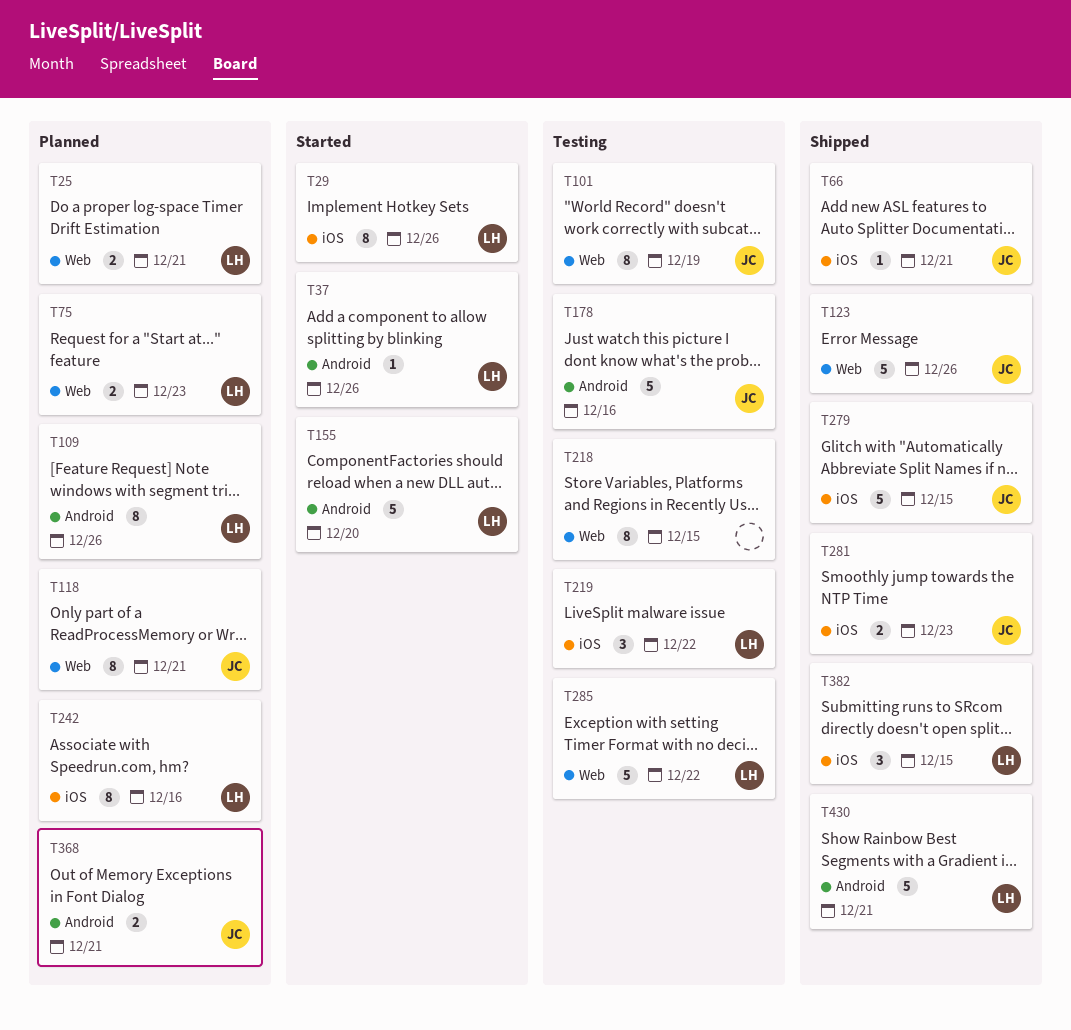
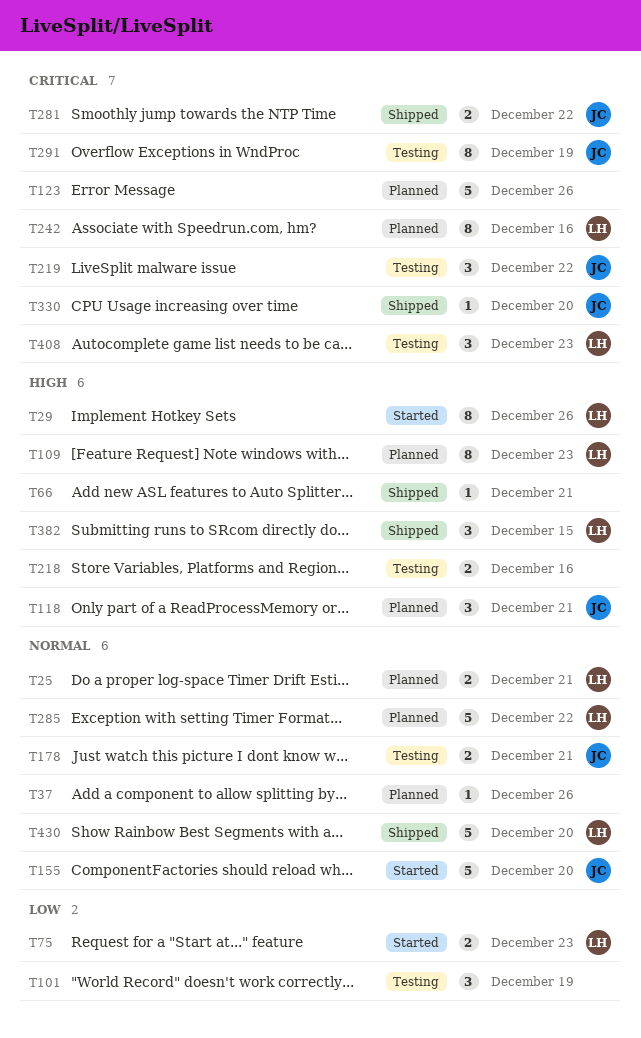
T37, status: Started -> Planned
T37, owner: LH -> none
T66, owner: JC -> none
T75, status: Planned -> Started
T101, owner: JC -> none
T101, estimate: 8 -> 3
T109, due: Dec 26 -> Dec 23
T118, estimate: 8 -> 3
T123, status: Shipped -> Planned
T123, owner: JC -> none
T155, owner: LH -> JC
T178, estimate: 5 -> 2
T178, due: Dec 16 -> Dec 21
T218, estimate: 8 -> 2
T218, due: Dec 15 -> Dec 16
T219, owner: LH -> JC
T279: present -> none
T281, due: Dec 23 -> Dec 22
T285, status: Testing -> Planned
T291: none -> present
T330: none -> present
T368: present -> none
T408: none -> present
T430, due: Dec 21 -> Dec 20

